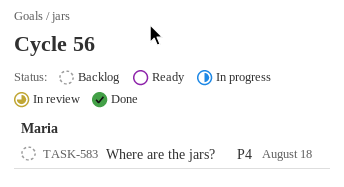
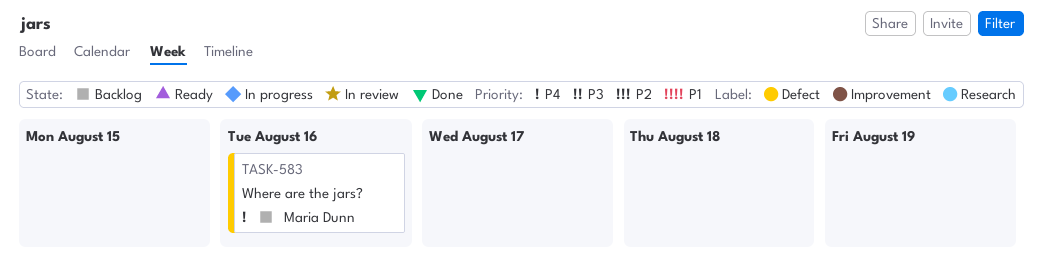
TASK-583, due: Aug 18 -> Aug 16

